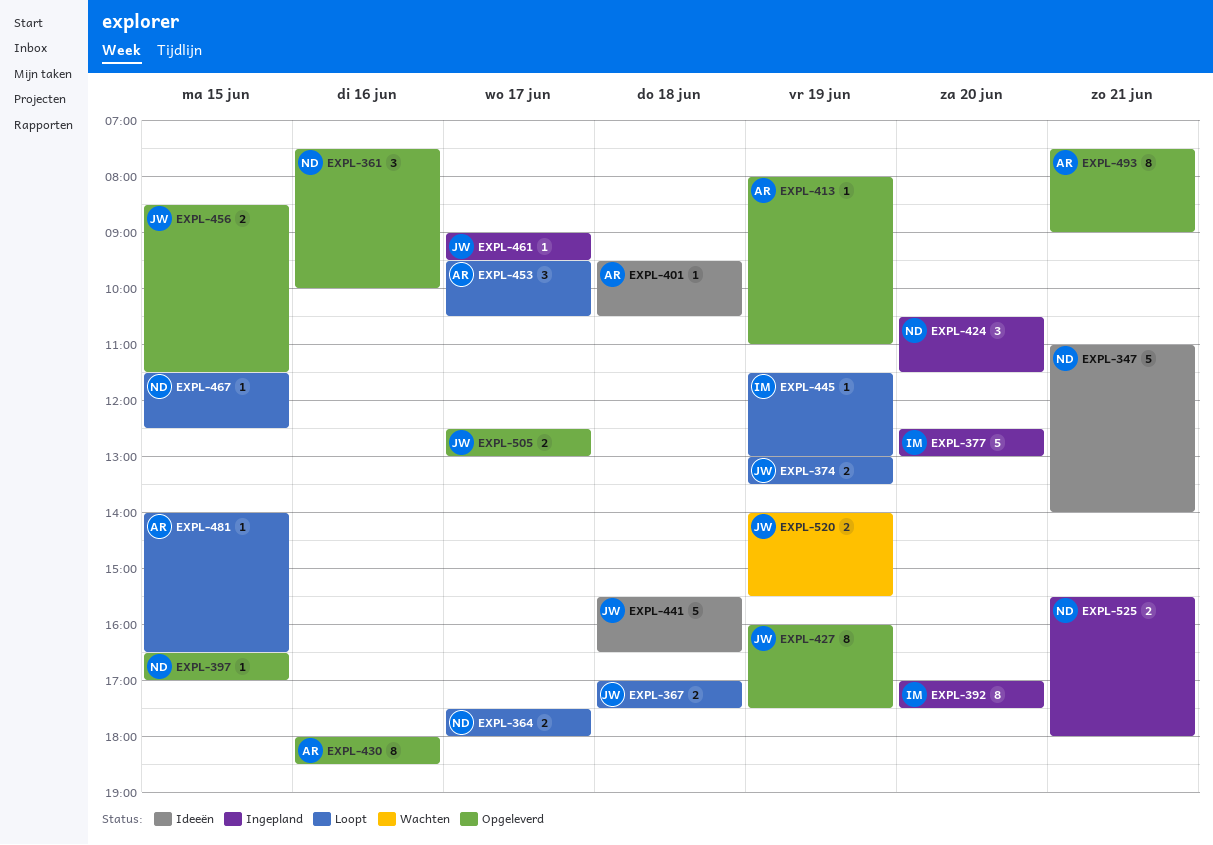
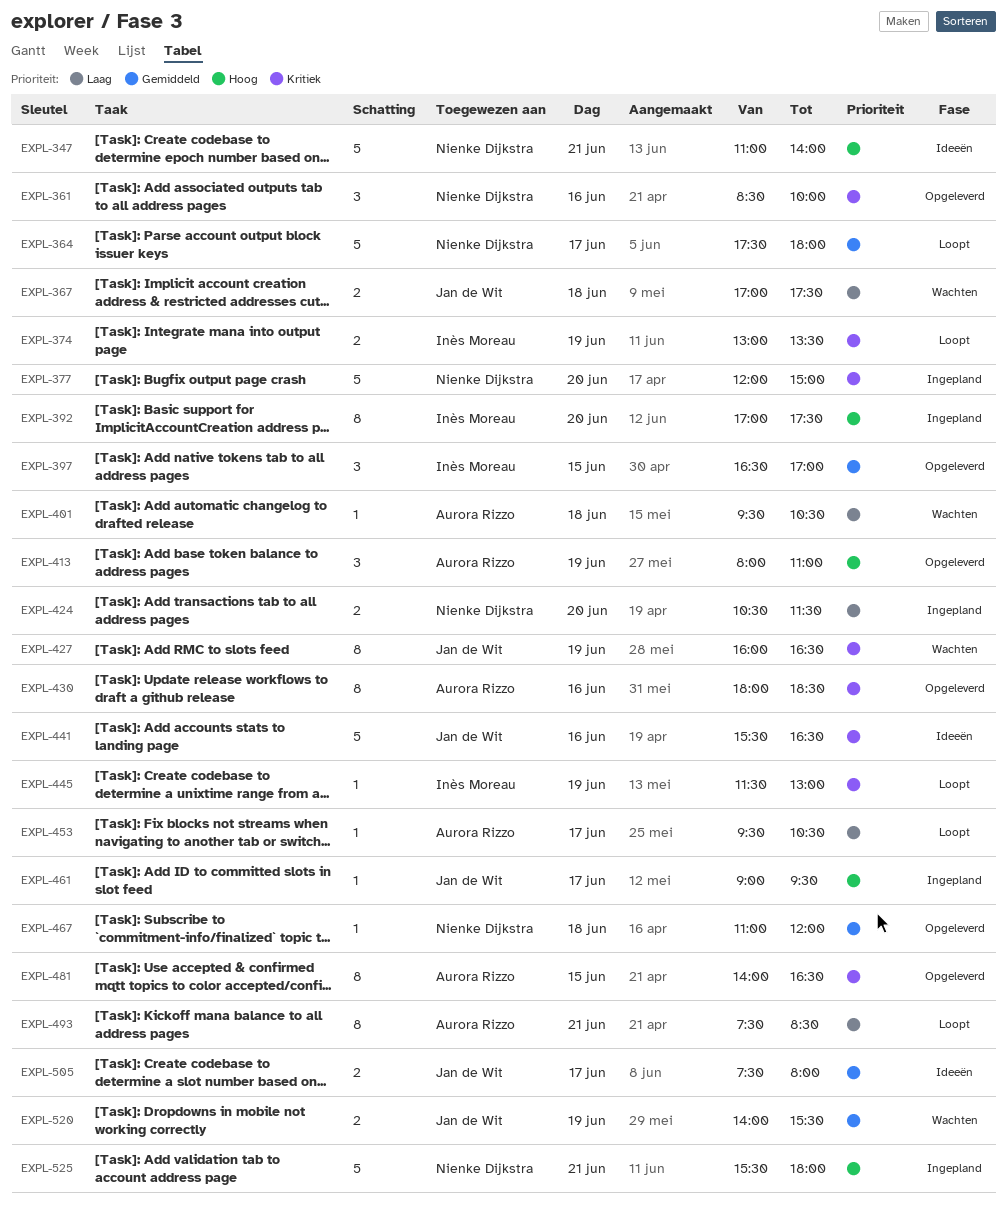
EXPL-361, begins: 07:30 -> 08:30
EXPL-364, estimate: 2 -> 5
EXPL-367, status: Loopt -> Wachten
EXPL-374, owner: Jan de Wit -> Inès Moreau
EXPL-377, owner: Inès Moreau -> Nienke Dijkstra
EXPL-377, begins: 12:30 -> 12:00
EXPL-377, ends: 13:00 -> 15:00
EXPL-397, owner: Nienke Dijkstra -> Inès Moreau
EXPL-397, estimate: 1 -> 3
EXPL-401, status: Ideeën -> Wachten
EXPL-413, estimate: 1 -> 3
EXPL-424, estimate: 3 -> 2
EXPL-427, status: Opgeleverd -> Wachten
EXPL-427, ends: 17:30 -> 16:30
EXPL-441, day: Jun 18 -> Jun 16
EXPL-453, estimate: 3 -> 1
EXPL-456: present -> none
EXPL-467, status: Loopt -> Opgeleverd
EXPL-467, day: Jun 15 -> Jun 18
EXPL-467, begins: 11:30 -> 11:00
EXPL-467, ends: 12:30 -> 12:00
EXPL-481, status: Loopt -> Opgeleverd
EXPL-481, estimate: 1 -> 8
EXPL-493, status: Opgeleverd -> Loopt
EXPL-493, ends: 09:00 -> 08:30
EXPL-505, status: Opgeleverd -> Ideeën
EXPL-505, begins: 12:30 -> 07:30
EXPL-505, ends: 13:00 -> 08:00
EXPL-525, estimate: 2 -> 5

